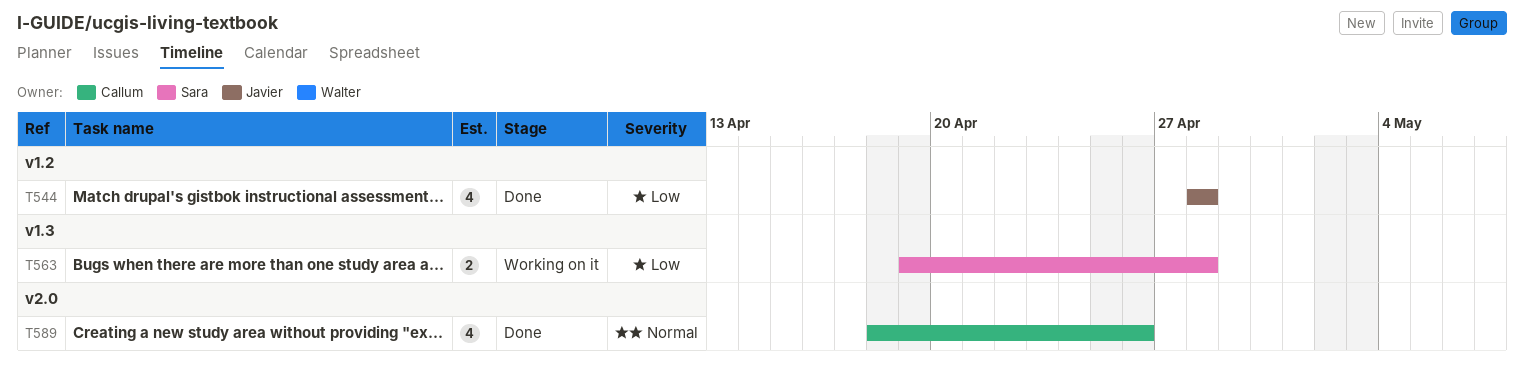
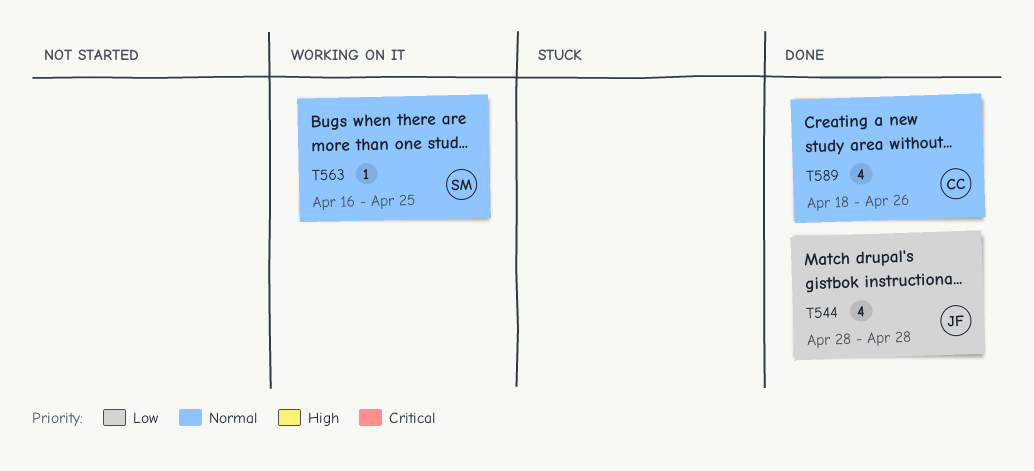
T563, priority: Low -> Normal
T563, estimate: 2 -> 1
T563, start: Apr 19 -> Apr 16
T563, due: Apr 28 -> Apr 25

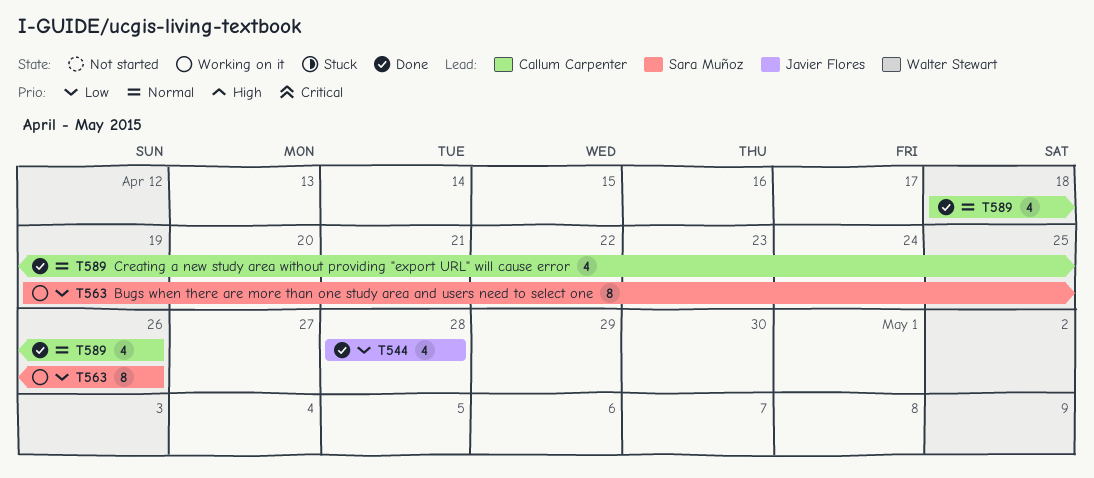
T563, priority: Normal -> Low
T563, estimate: 1 -> 8
T563, start: Apr 16 -> Apr 19
T563, due: Apr 25 -> Apr 26

